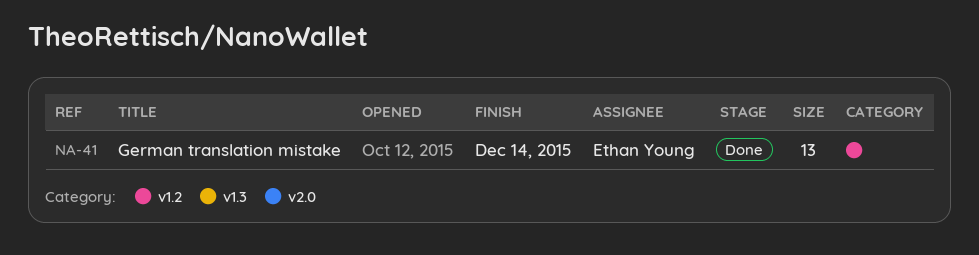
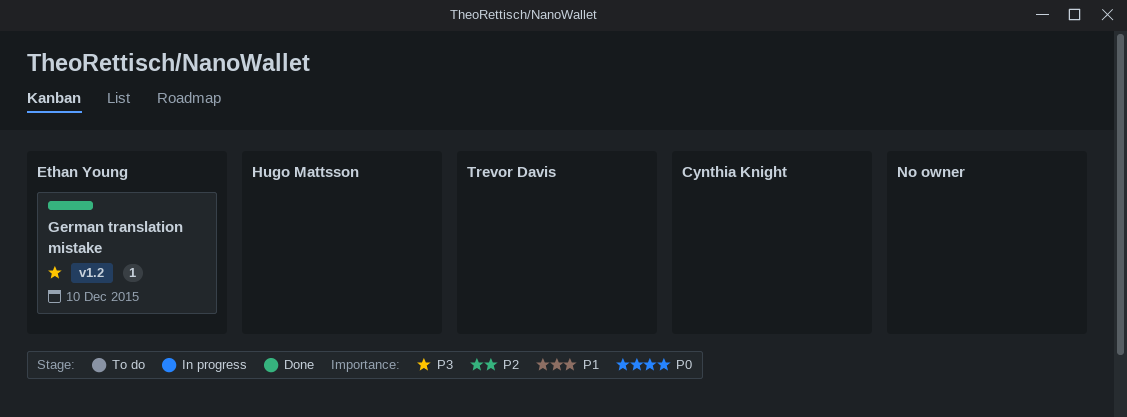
German translation mistake, estimate: 13 -> 1
German translation mistake, due: Dec 14 -> Dec 10

